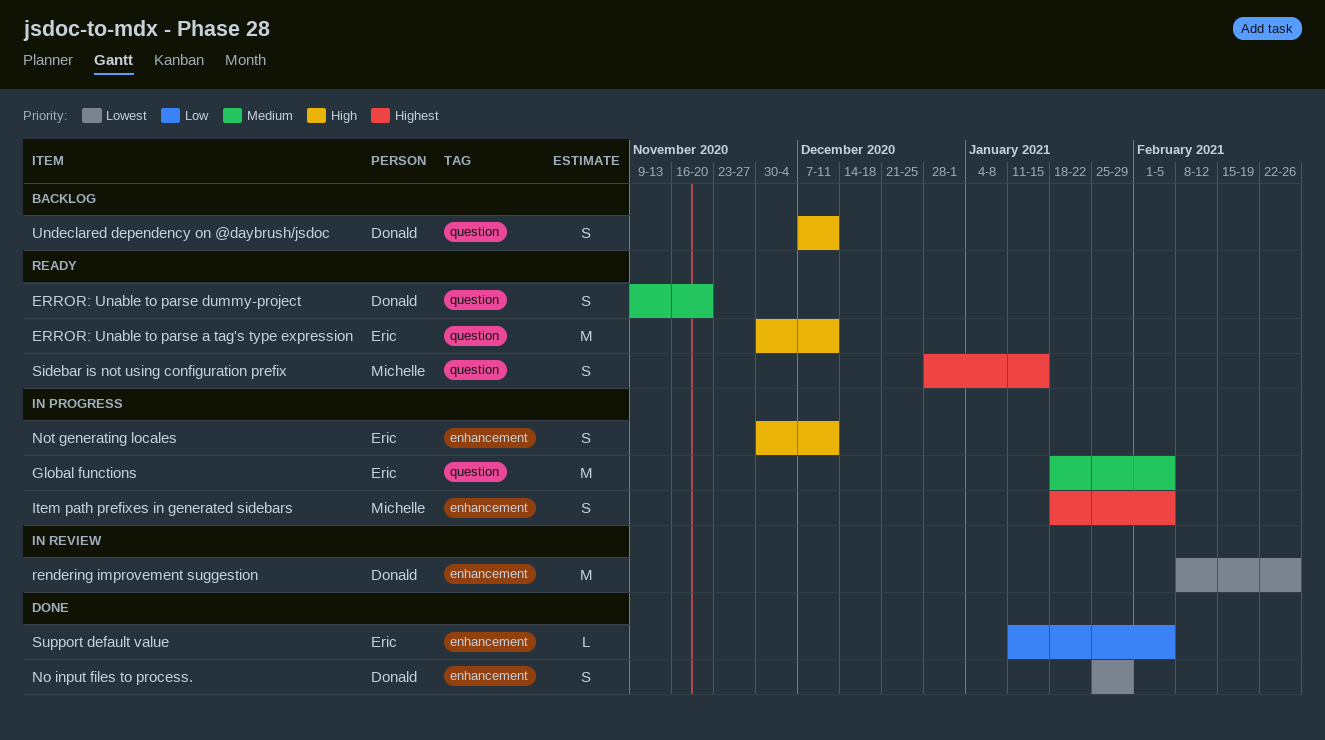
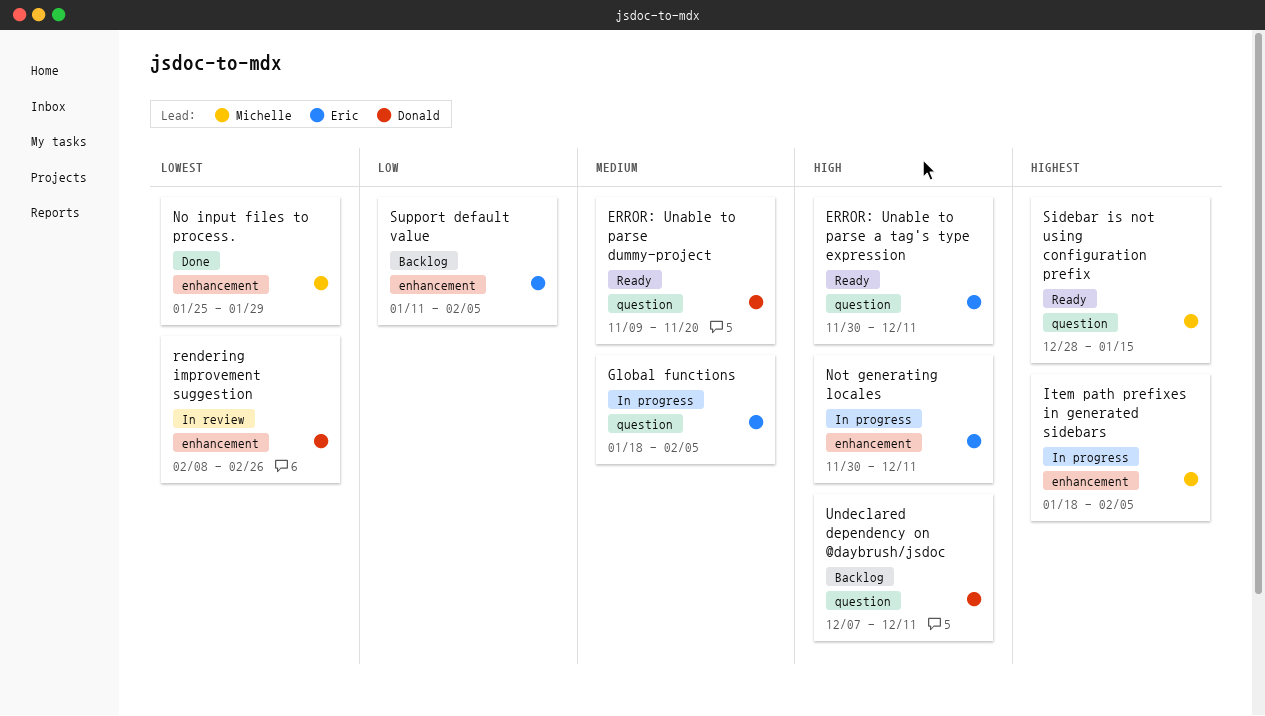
No input files to process., owner: Donald -> Michelle
Support default value, status: Done -> Backlog

